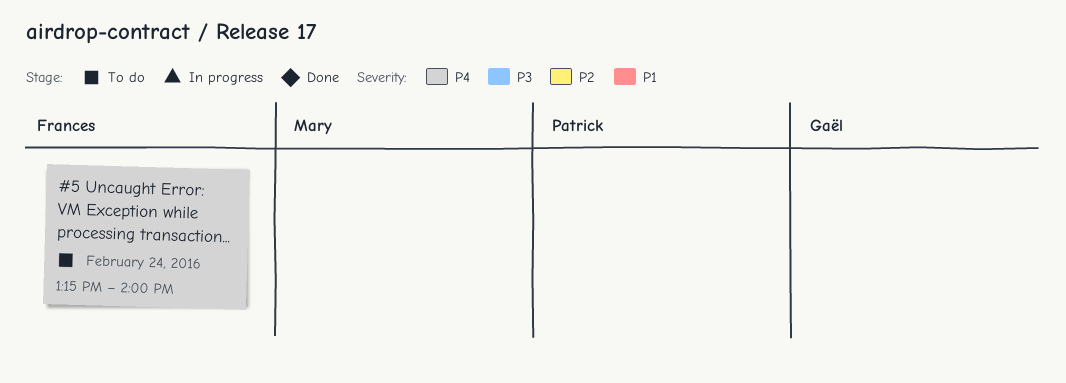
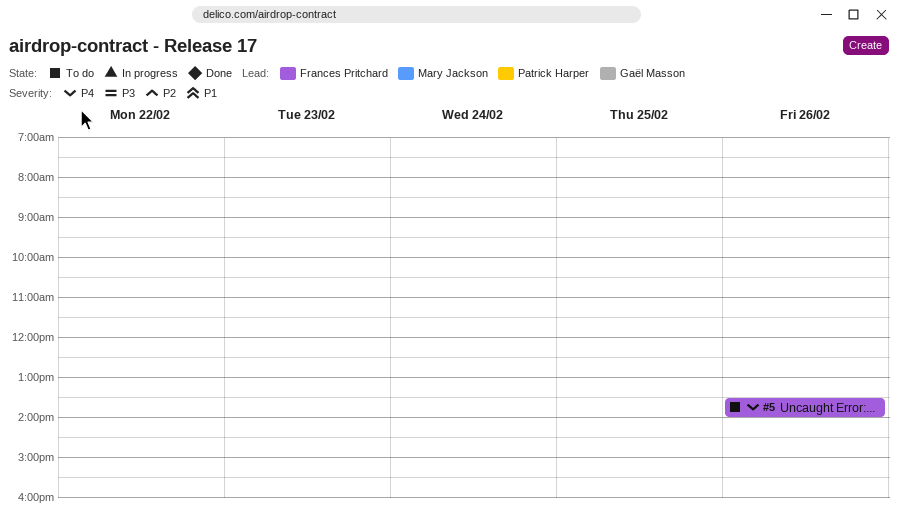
#5, day: Feb 24 -> Feb 26
#5, begins: 13:15 -> 13:30

